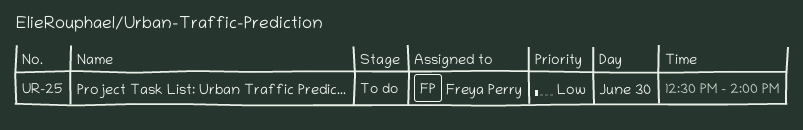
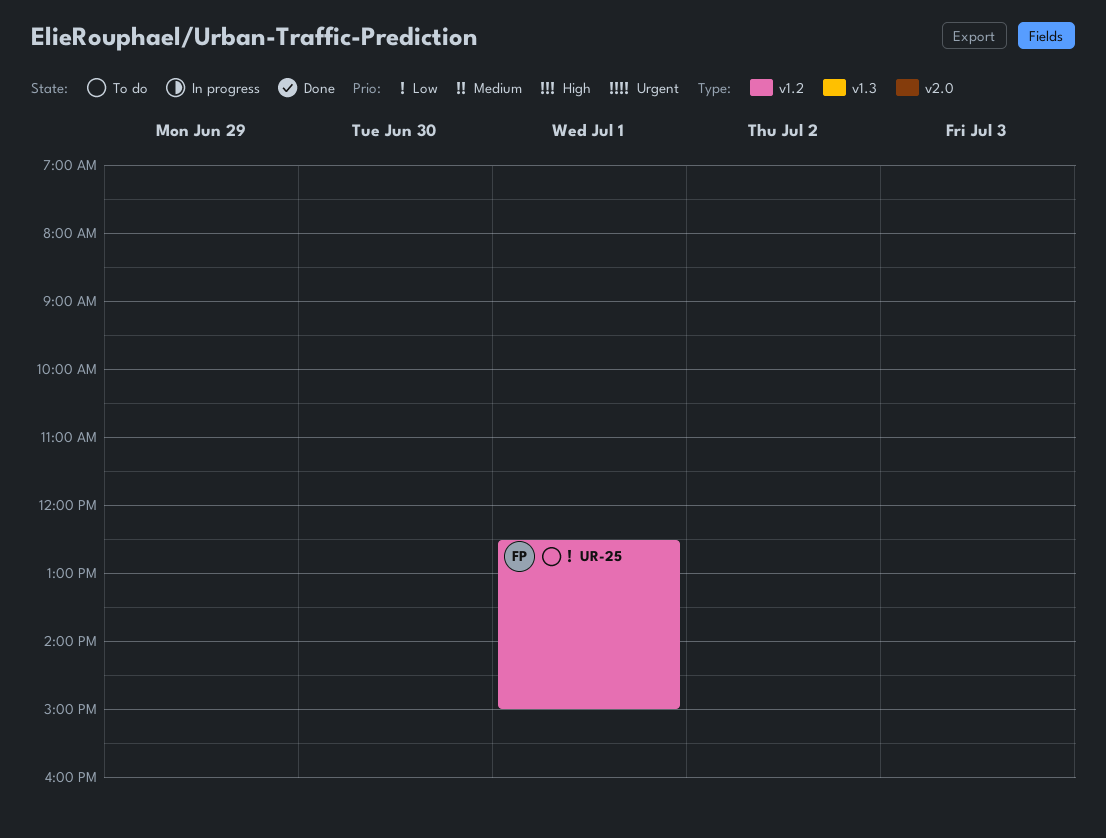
UR-25, day: Jun 30 -> Jul 1
UR-25, ends: 14:00 -> 15:00

